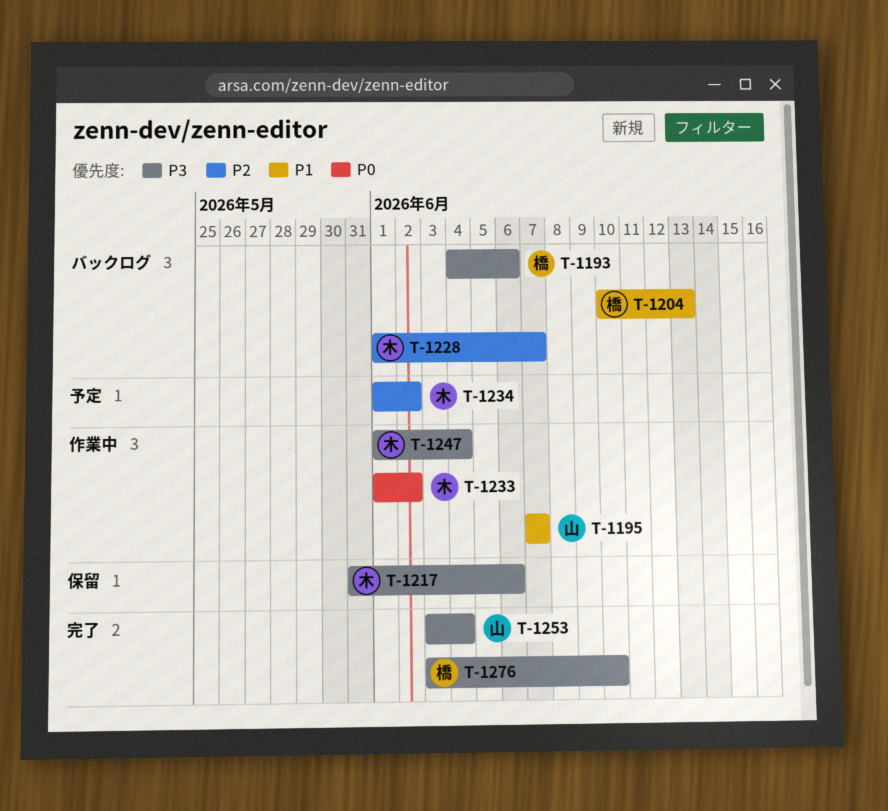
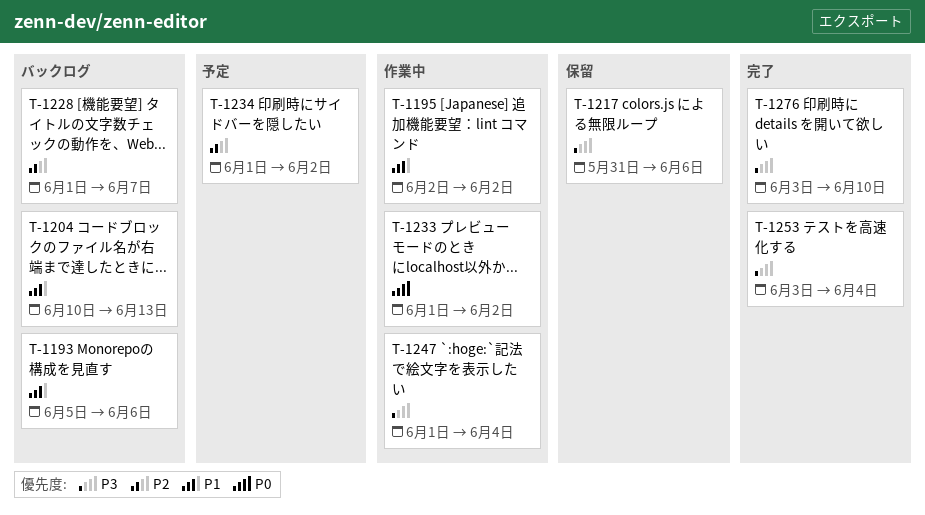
T-1193, priority: P3 -> P1
T-1193, start: Jun 4 -> Jun 5
T-1195, start: Jun 7 -> Jun 2
T-1195, due: Jun 7 -> Jun 2

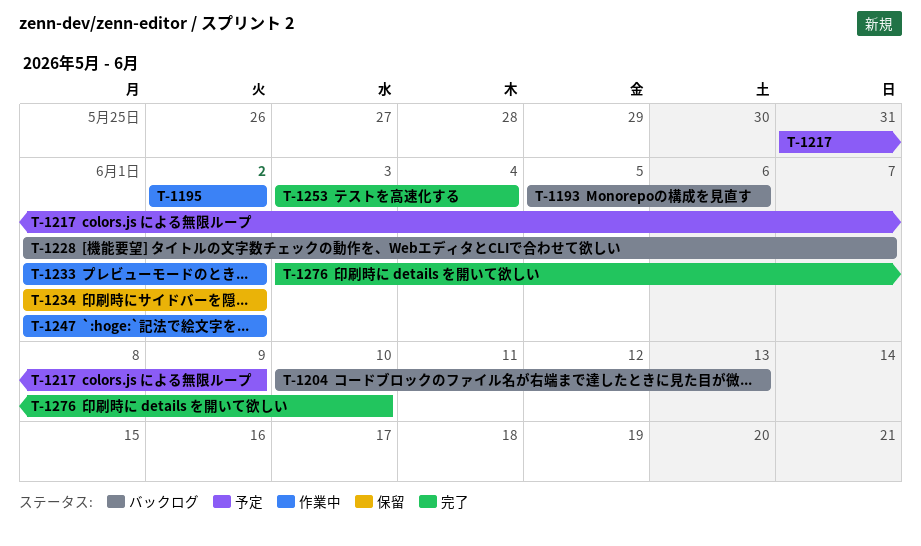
T-1217, status: 保留 -> 予定
T-1217, due: Jun 6 -> Jun 9
T-1234, status: 予定 -> 保留
T-1247, due: Jun 4 -> Jun 2

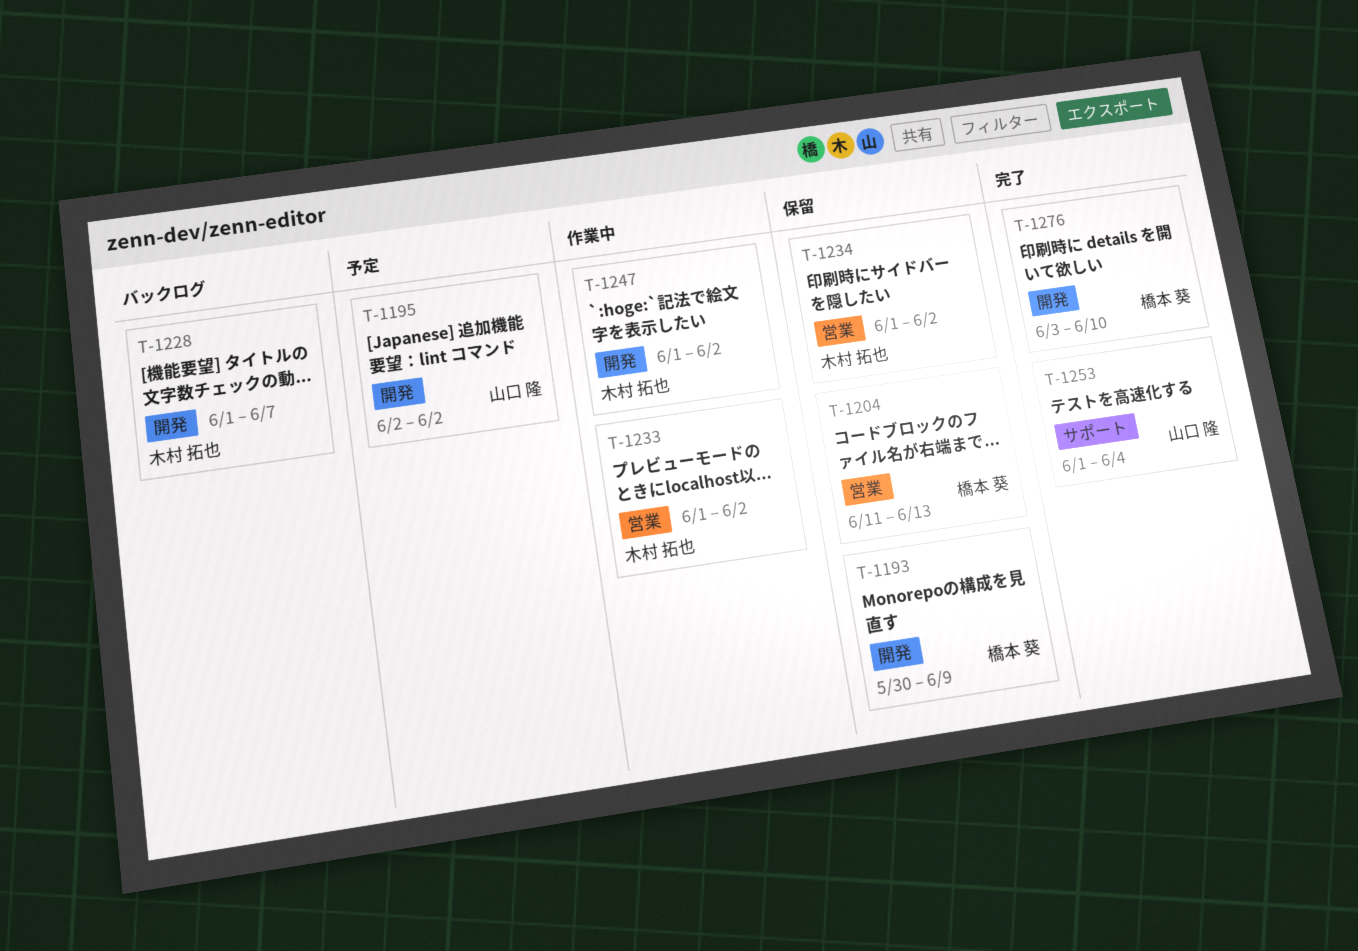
T-1193, status: バックログ -> 保留
T-1193, start: Jun 5 -> May 30
T-1193, due: Jun 6 -> Jun 9
T-1195, status: 作業中 -> 予定
T-1204, status: バックログ -> 保留
T-1204, start: Jun 10 -> Jun 11
T-1217: present -> none
T-1253, start: Jun 3 -> Jun 1

